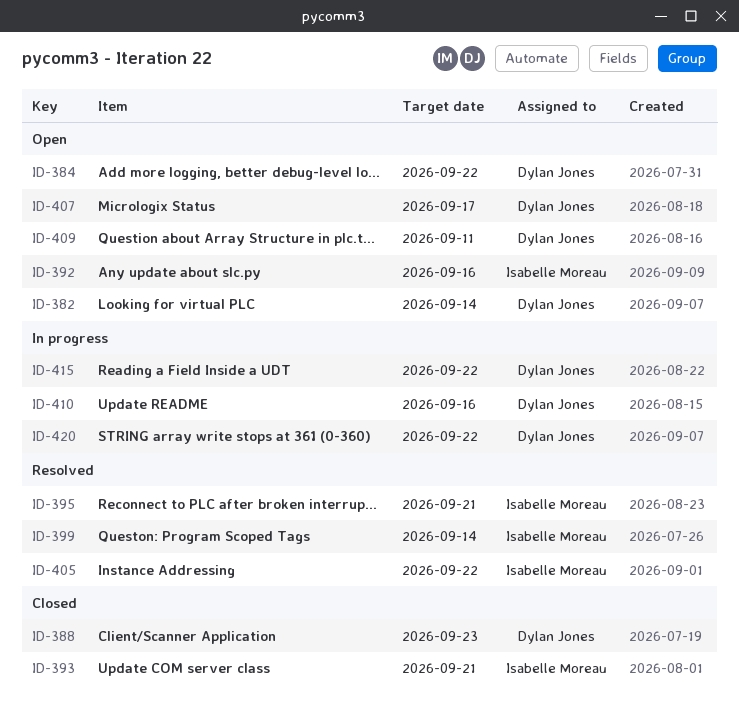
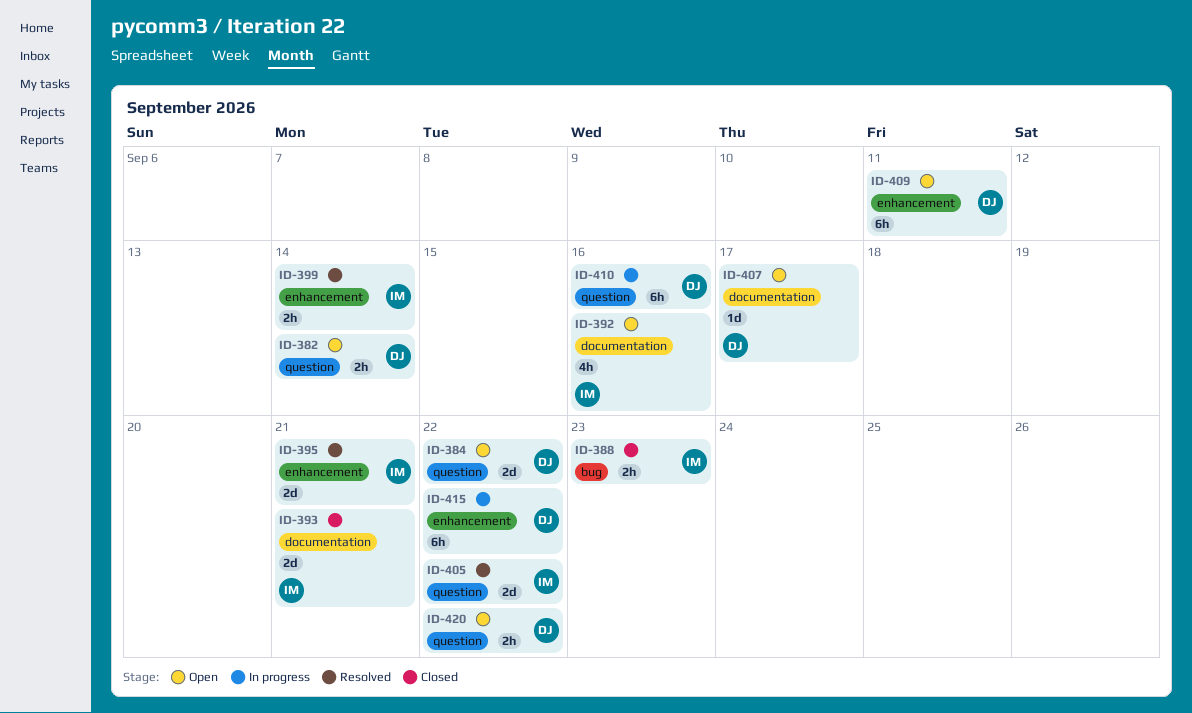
ID-388, owner: Dylan Jones -> Isabelle Moreau
ID-420, status: In progress -> Open

